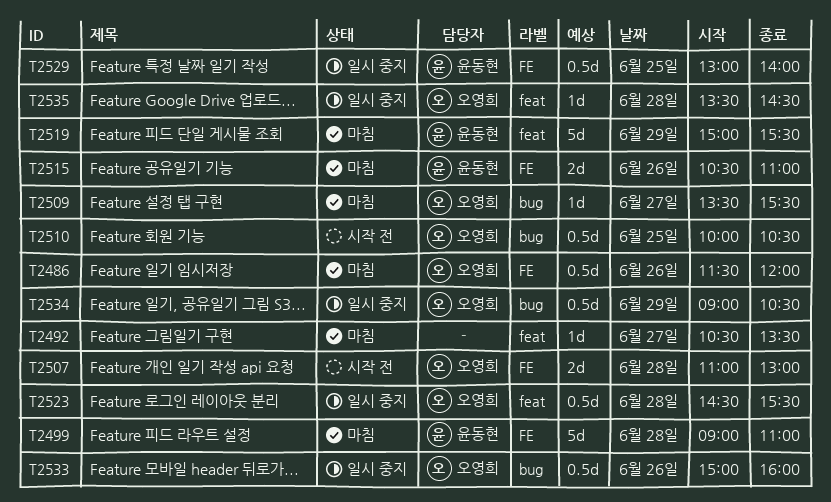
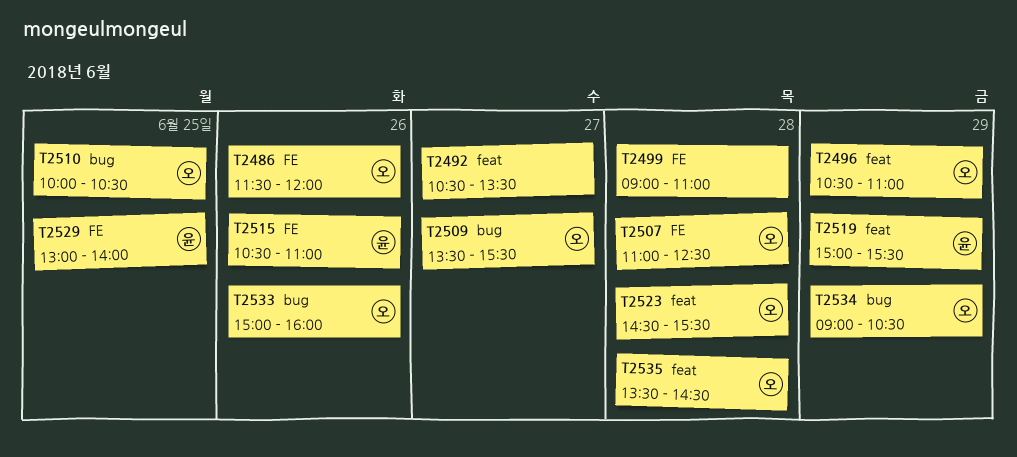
T2496: none -> present
T2499, owner: 윤동현 -> none
T2507, ends: 13:00 -> 12:30

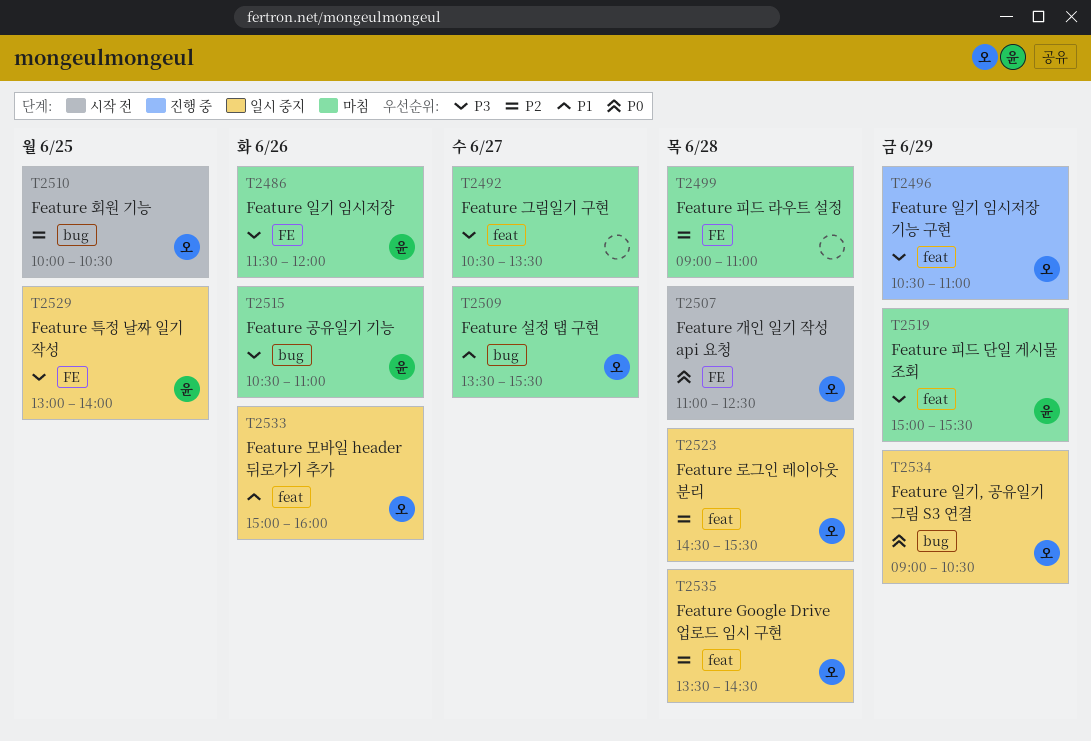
T2486, owner: 오 -> 윤
T2515, label: FE -> bug
T2533, label: bug -> feat

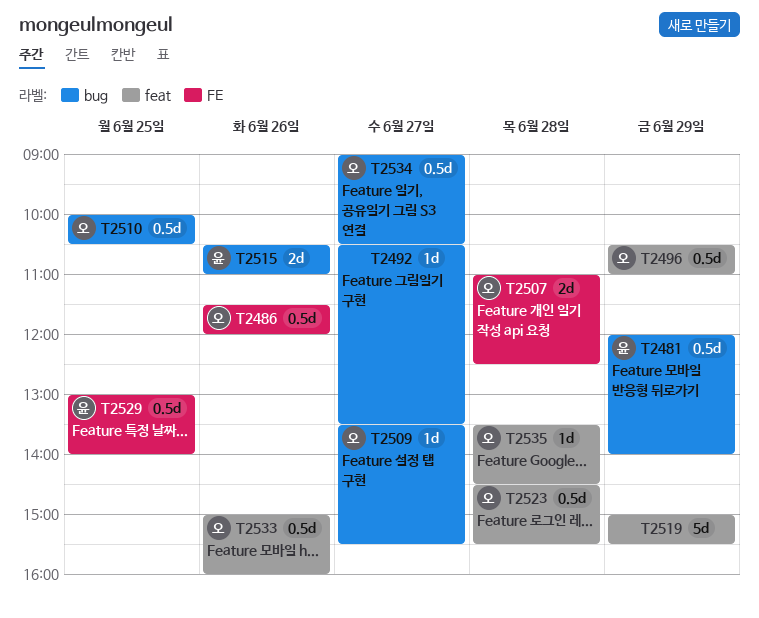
T2481: none -> present
T2486, owner: 윤 -> 오
T2492, label: feat -> bug
T2499: present -> none
T2519, owner: 윤 -> none
T2534, day: Jun 29 -> Jun 27

